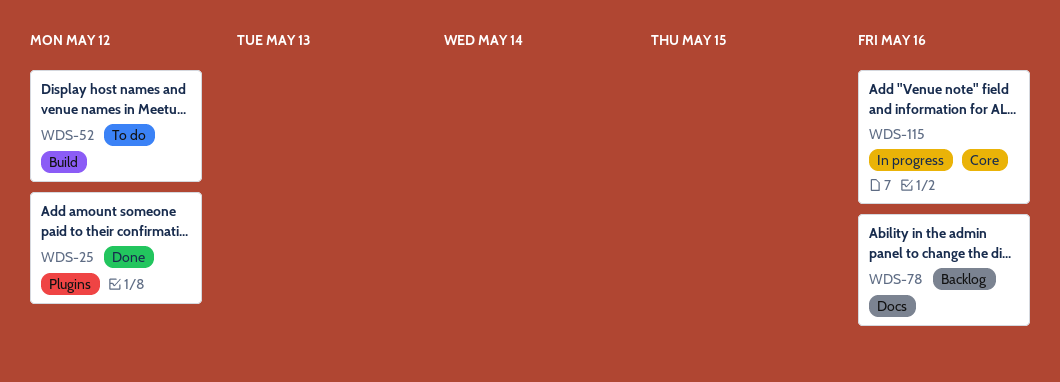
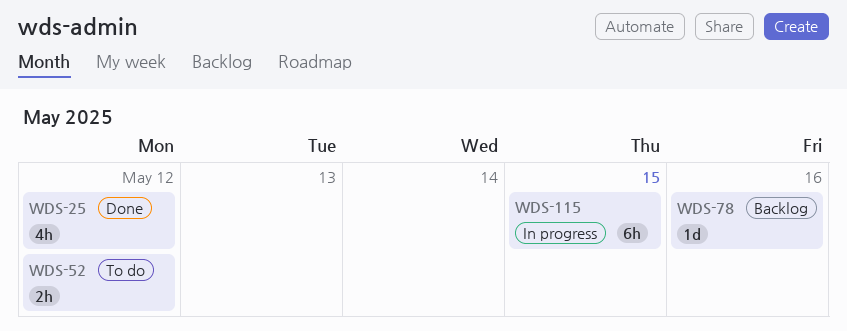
WDS-115, due: May 16 -> May 15

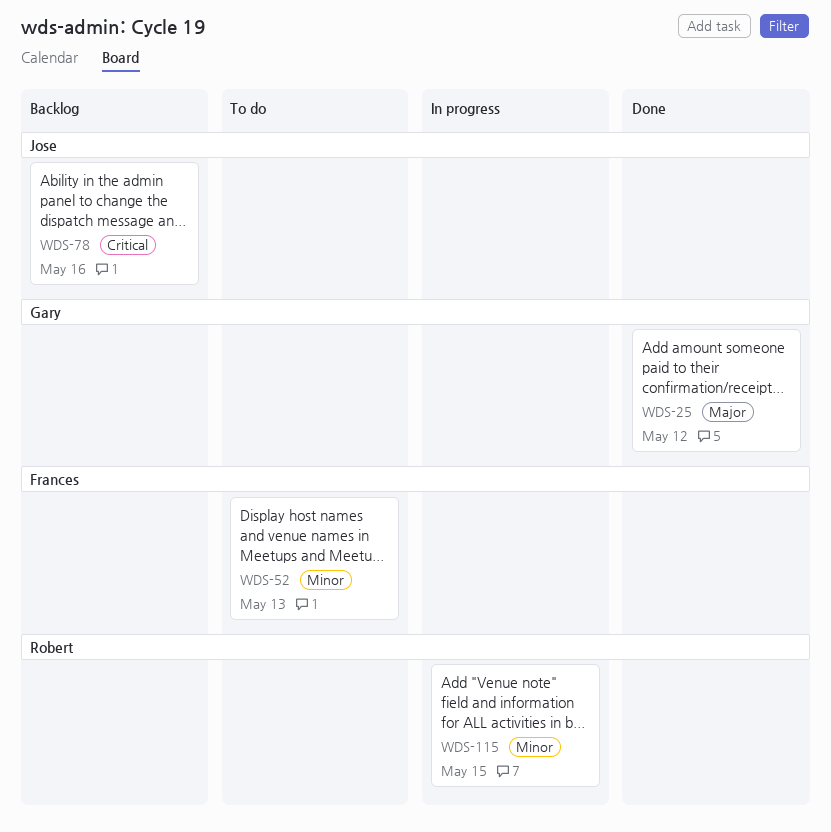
WDS-52, due: May 12 -> May 13

